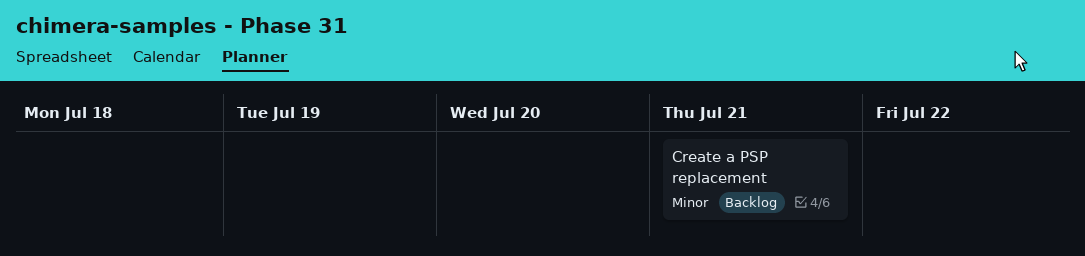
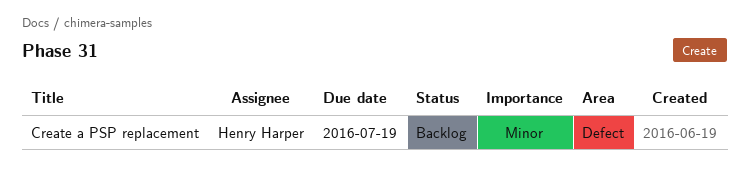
Create a PSP replacement, due: Jul 21 -> Jul 19

